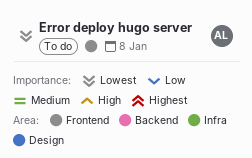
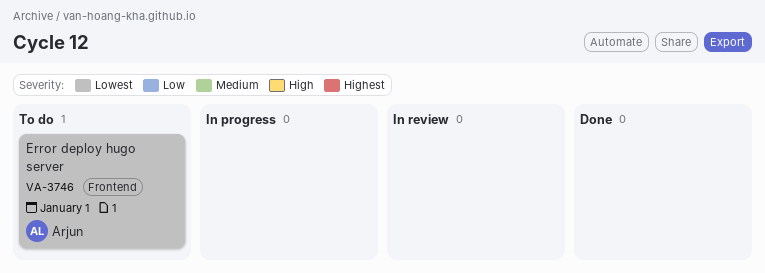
Error deploy hugo server, due: Jan 8 -> Jan 1

